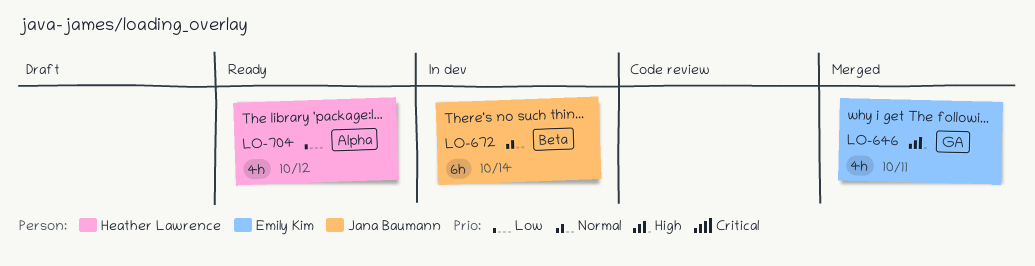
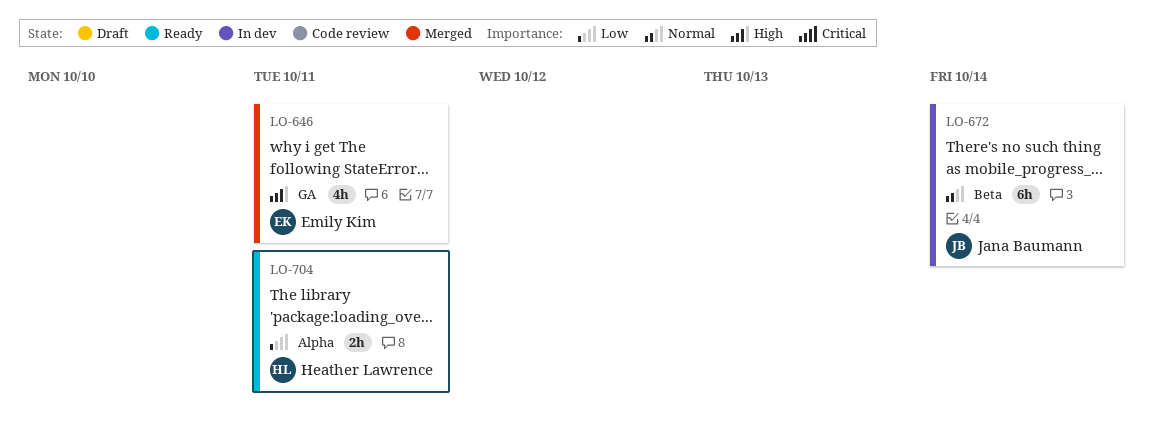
LO-704, estimate: 4h -> 2h
LO-704, due: Oct 12 -> Oct 11

